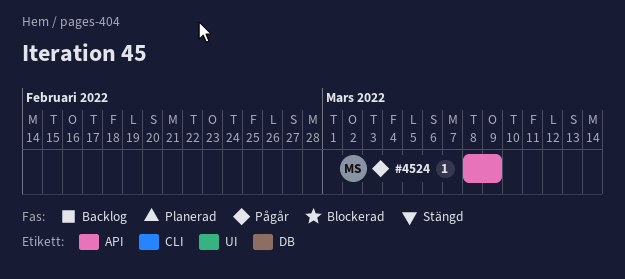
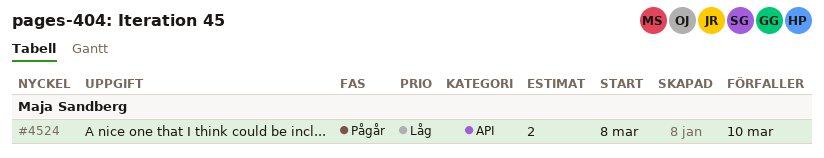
#4524, estimate: 1 -> 2
#4524, due: Mar 9 -> Mar 10

